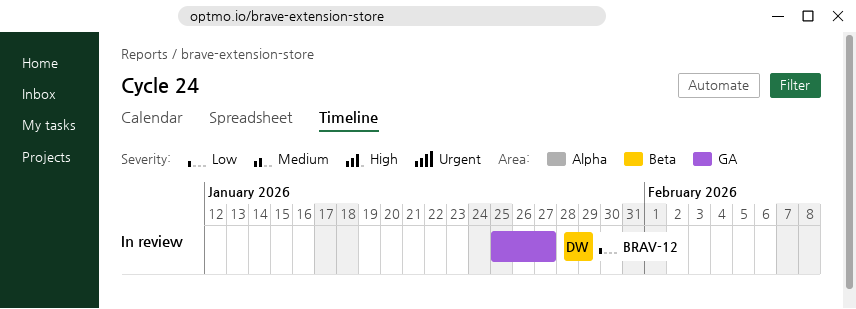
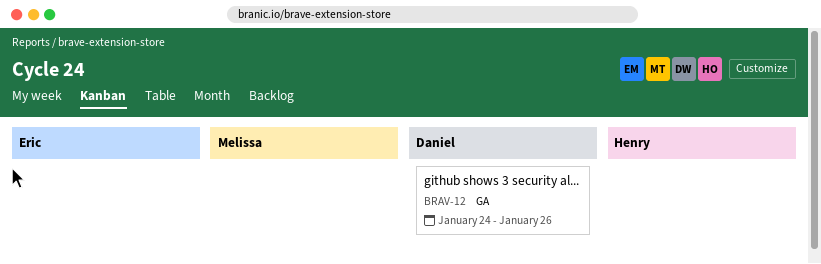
BRAV-12, start: Jan 25 -> Jan 24
BRAV-12, due: Jan 27 -> Jan 26

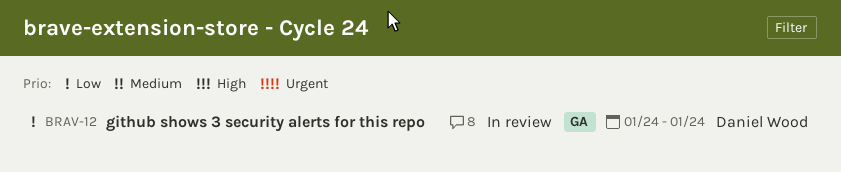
BRAV-12, due: Jan 26 -> Jan 24

